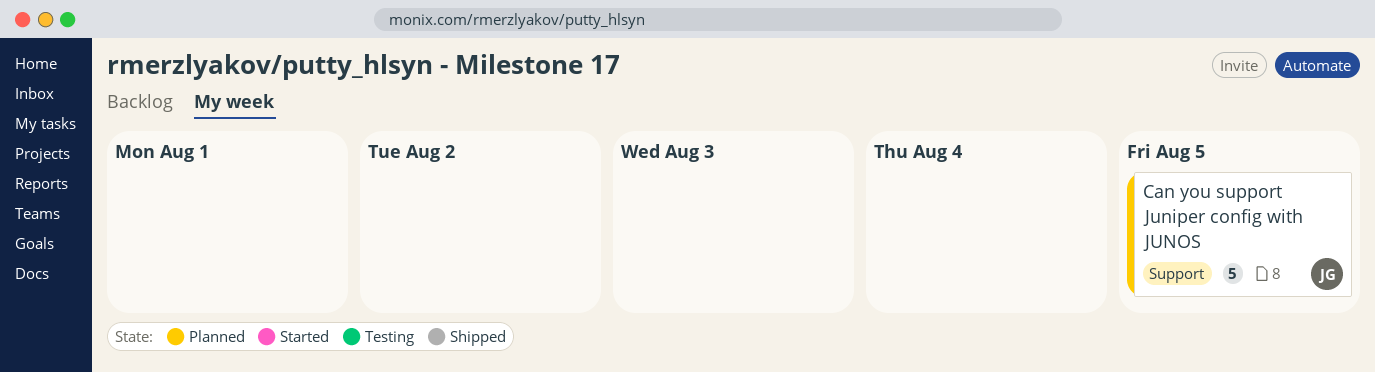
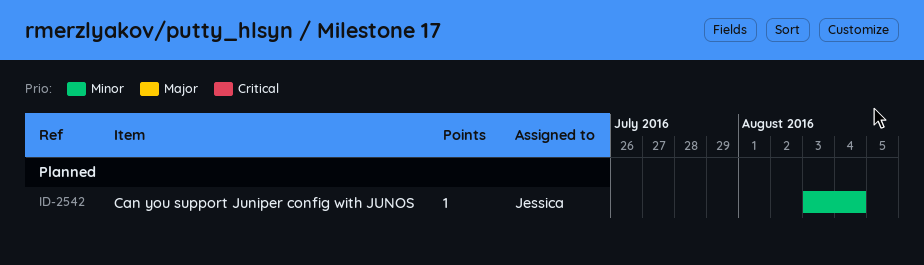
Can you support Juniper config with JUNOS, estimate: 5 -> 1
Can you support Juniper config with JUNOS, due: Aug 5 -> Aug 4

